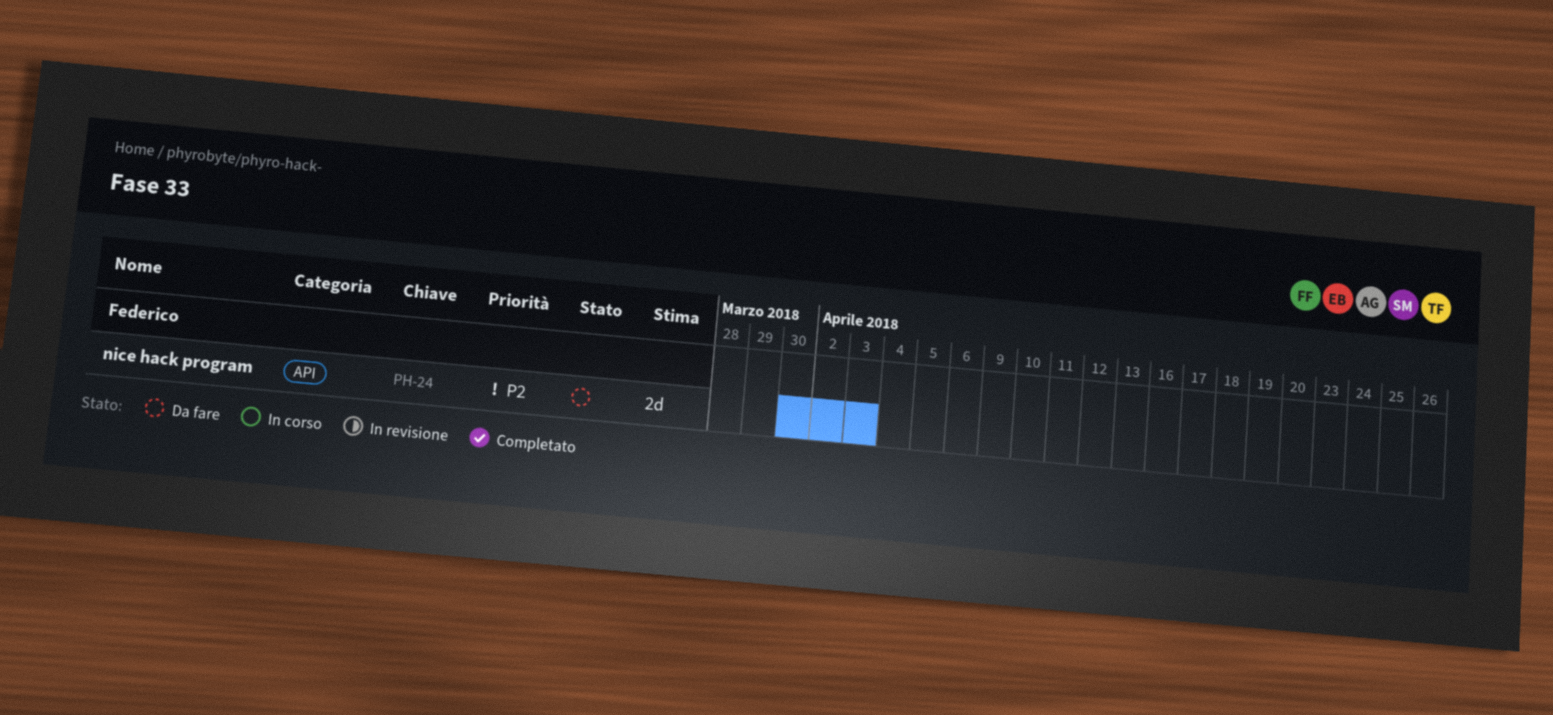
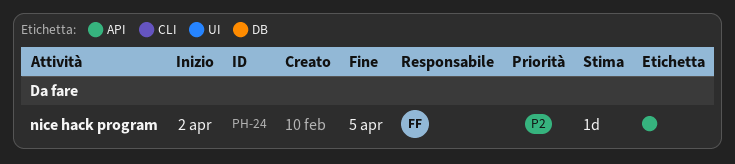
PH-24, estimate: 2d -> 1d
PH-24, start: Mar 30 -> Apr 2
PH-24, due: Apr 3 -> Apr 5

